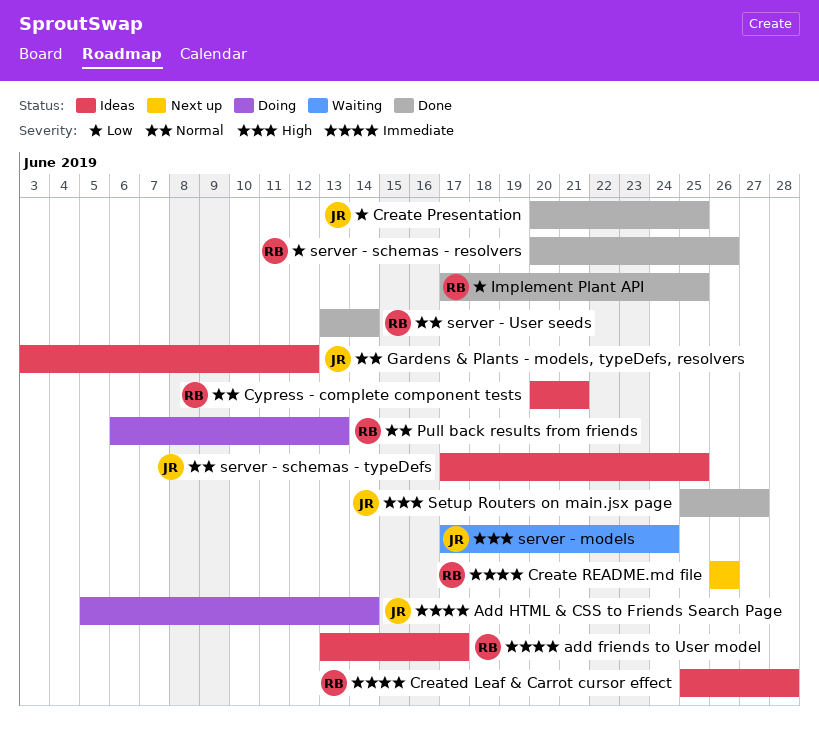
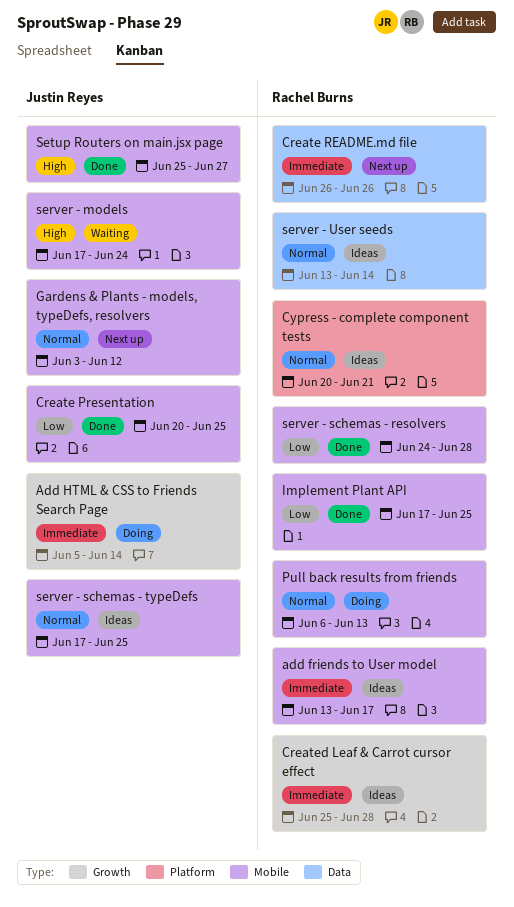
Gardens & Plants - models, typeDefs, resolvers, status: Ideas -> Next up
server - schemas - resolvers, start: Jun 20 -> Jun 24
server - schemas - resolvers, due: Jun 26 -> Jun 28
server - User seeds, status: Done -> Ideas

